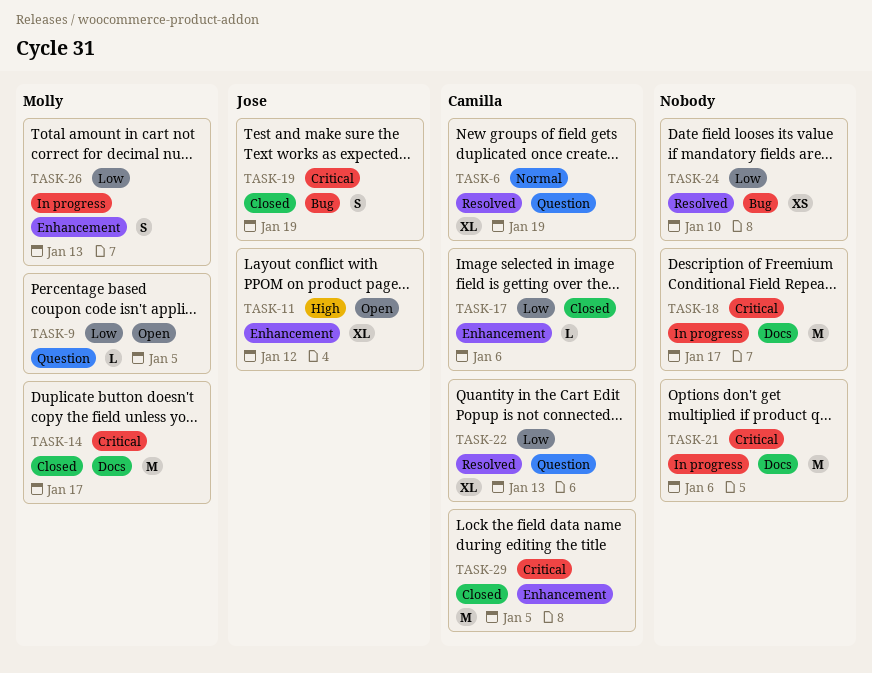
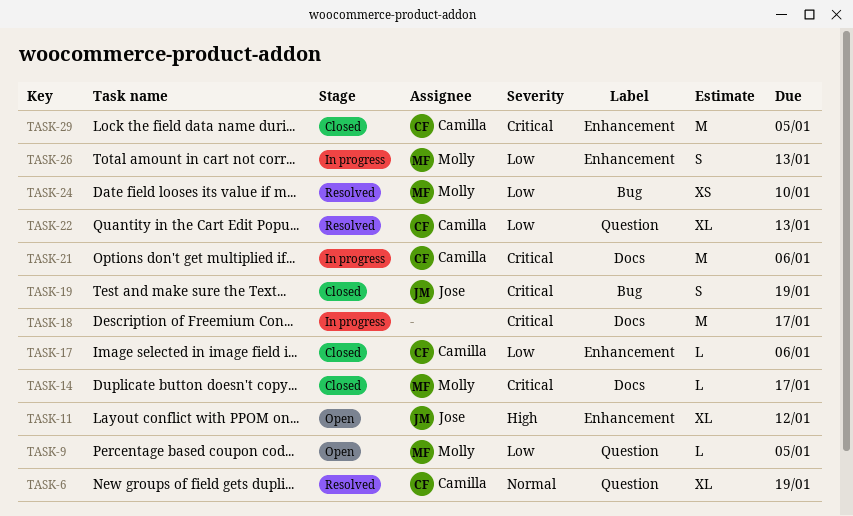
TASK-14, estimate: M -> L
TASK-21, owner: none -> Camilla
TASK-24, owner: none -> Molly

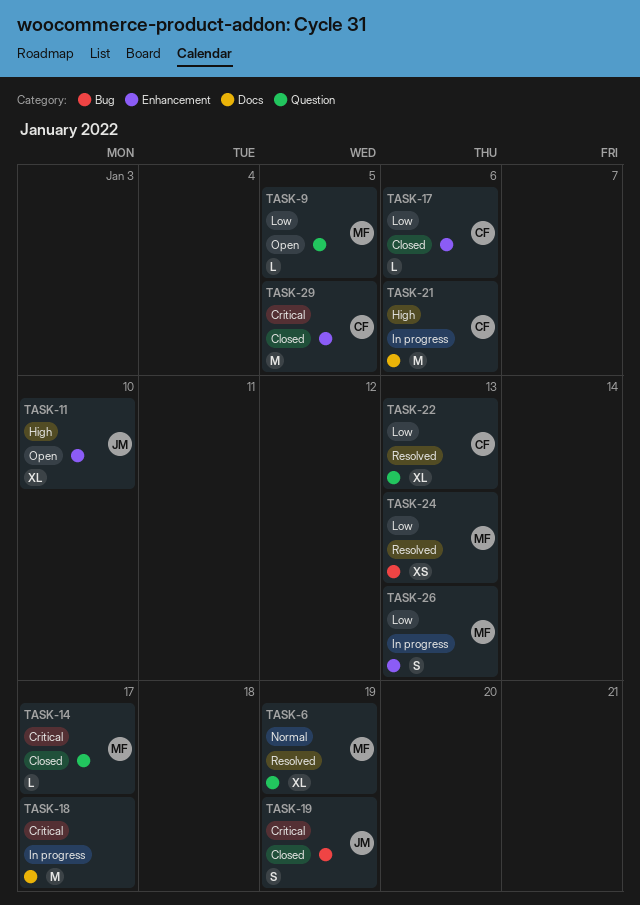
TASK-6, owner: Camilla -> Molly
TASK-11, due: Jan 12 -> Jan 10
TASK-14, label: Docs -> Question
TASK-21, priority: Critical -> High
TASK-24, due: Jan 10 -> Jan 13

